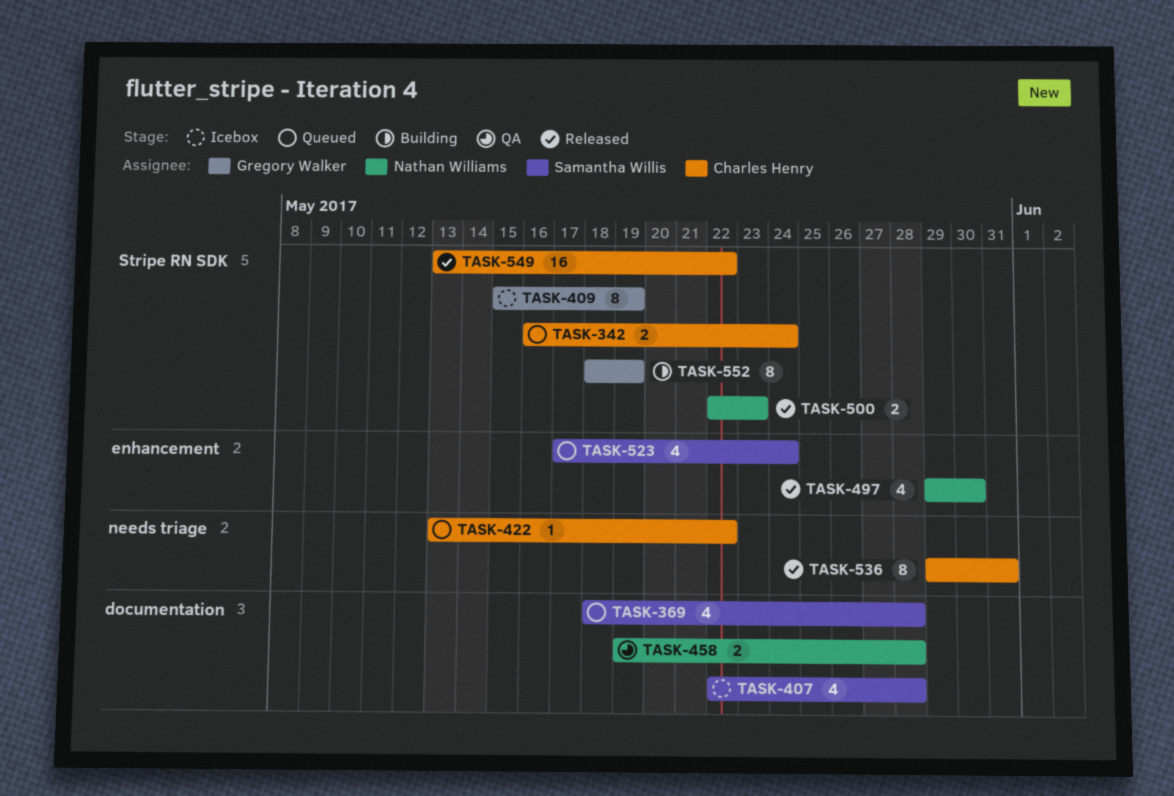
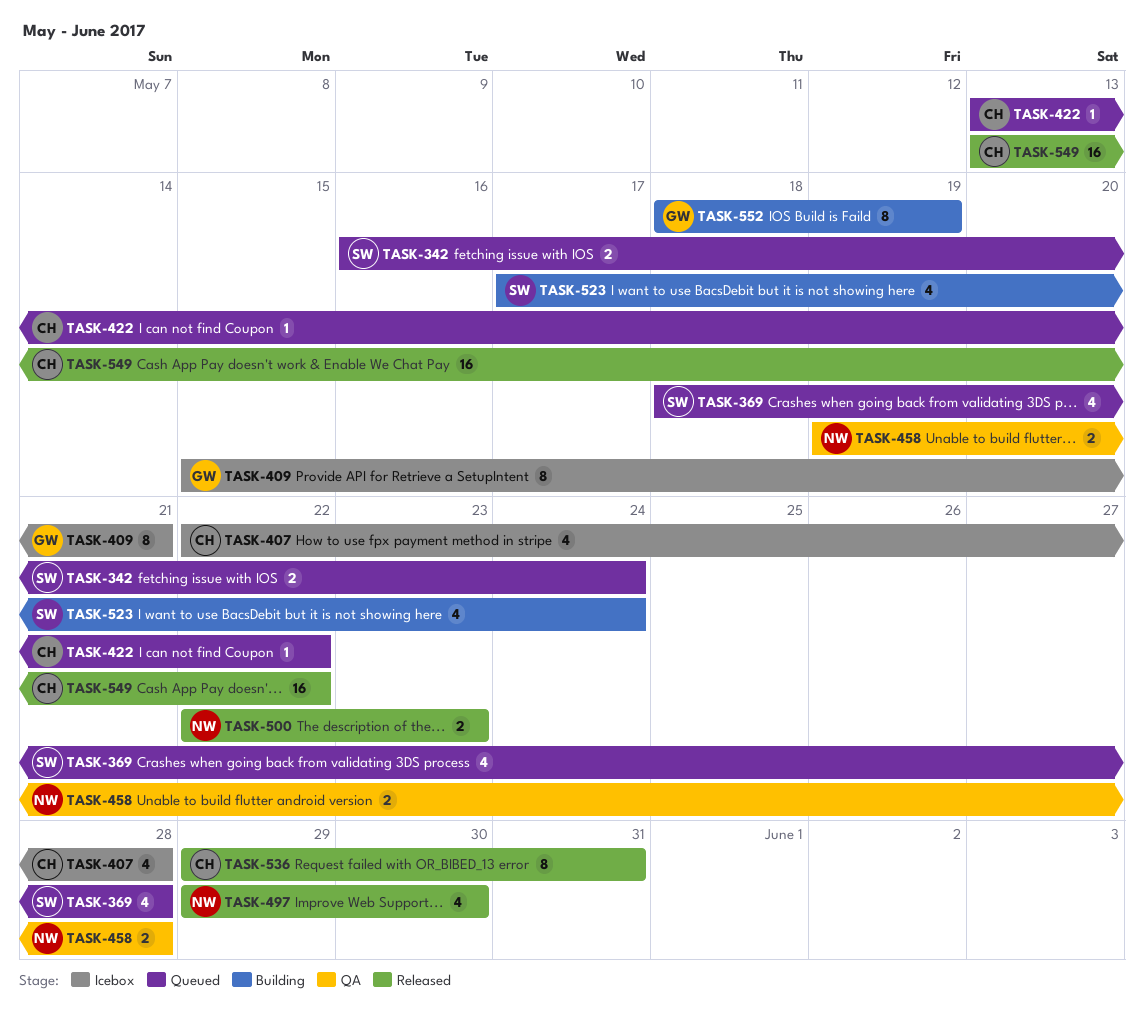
TASK-342, owner: Charles Henry -> Samantha Willis
TASK-407, owner: Samantha Willis -> Charles Henry
TASK-409, due: May 19 -> May 21
TASK-523, status: Queued -> Building

